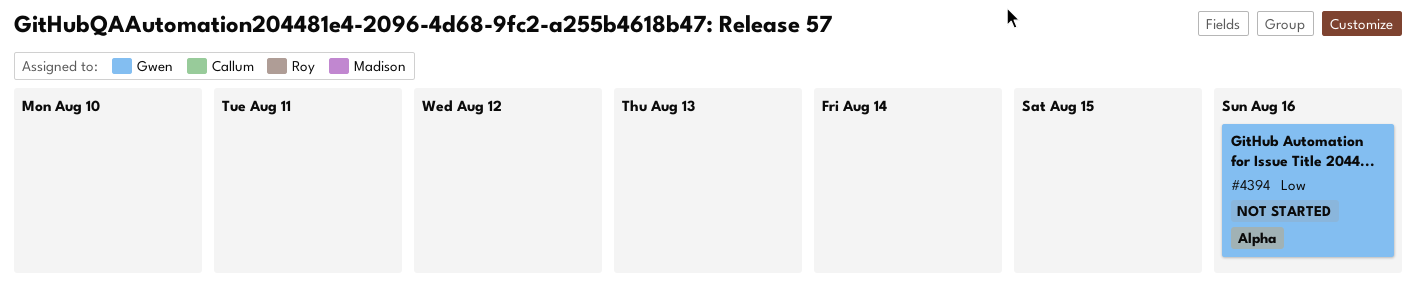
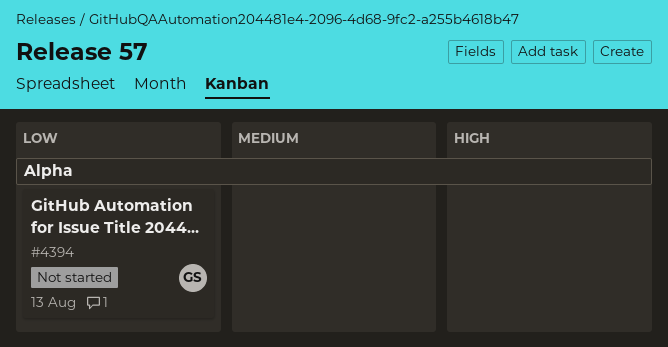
#4394, due: Aug 16 -> Aug 13

